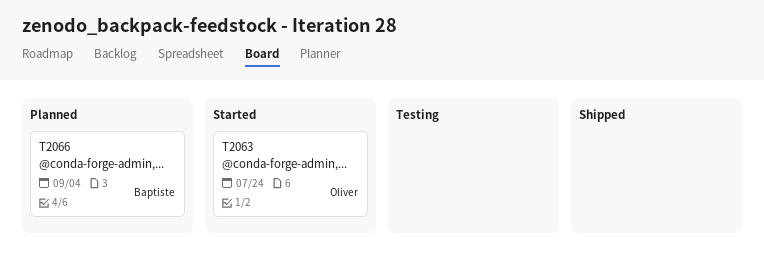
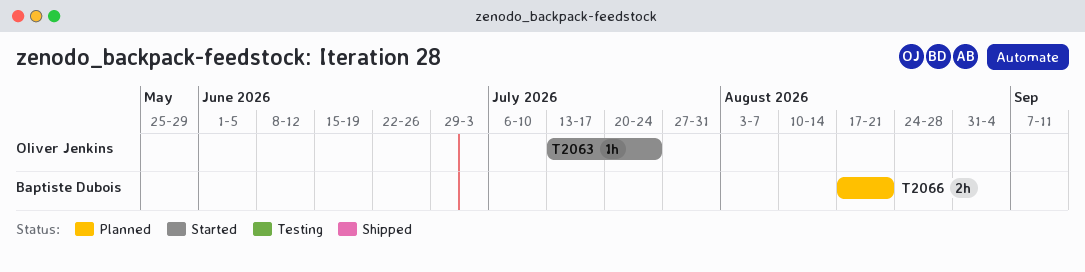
T2066, due: Sep 4 -> Aug 21

